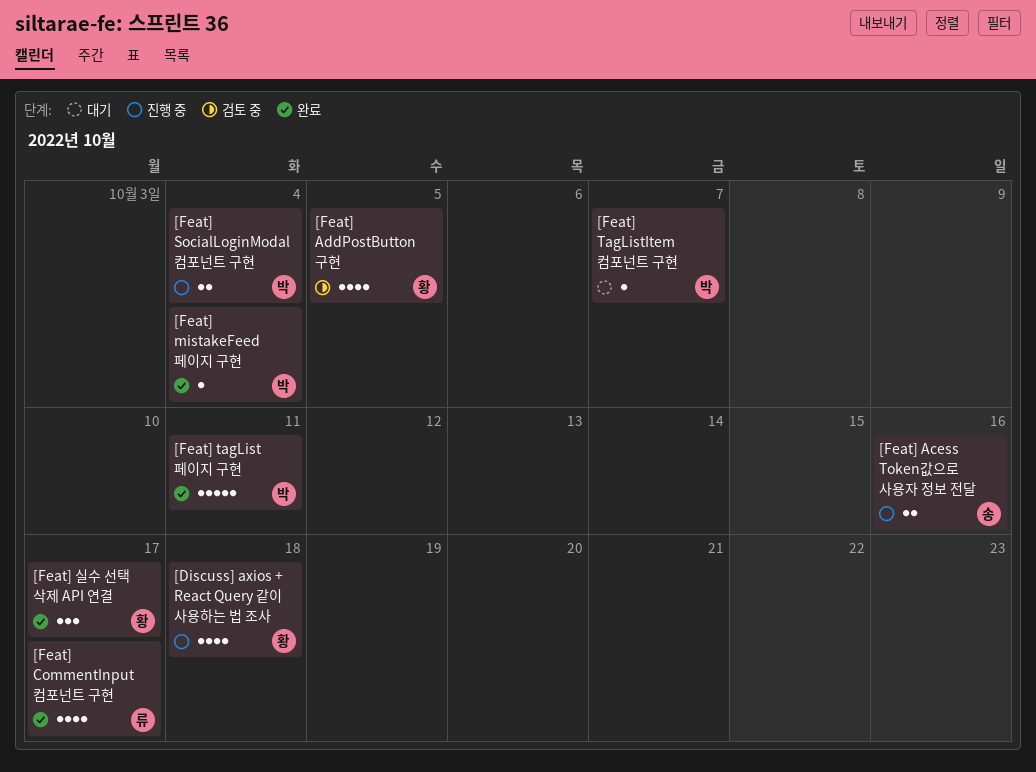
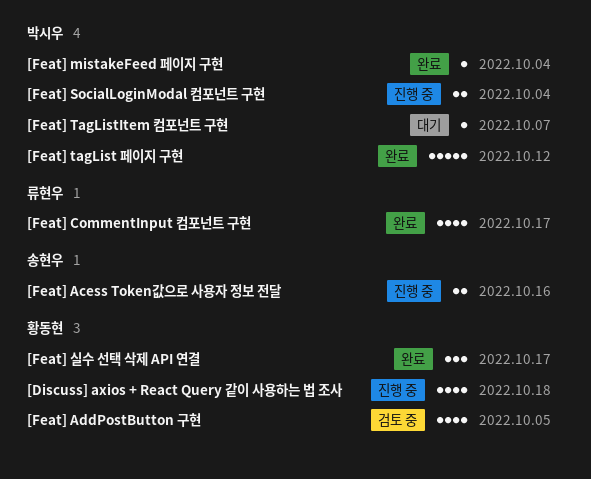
[Feat] tagList 페이지 구현, due: Oct 11 -> Oct 12

